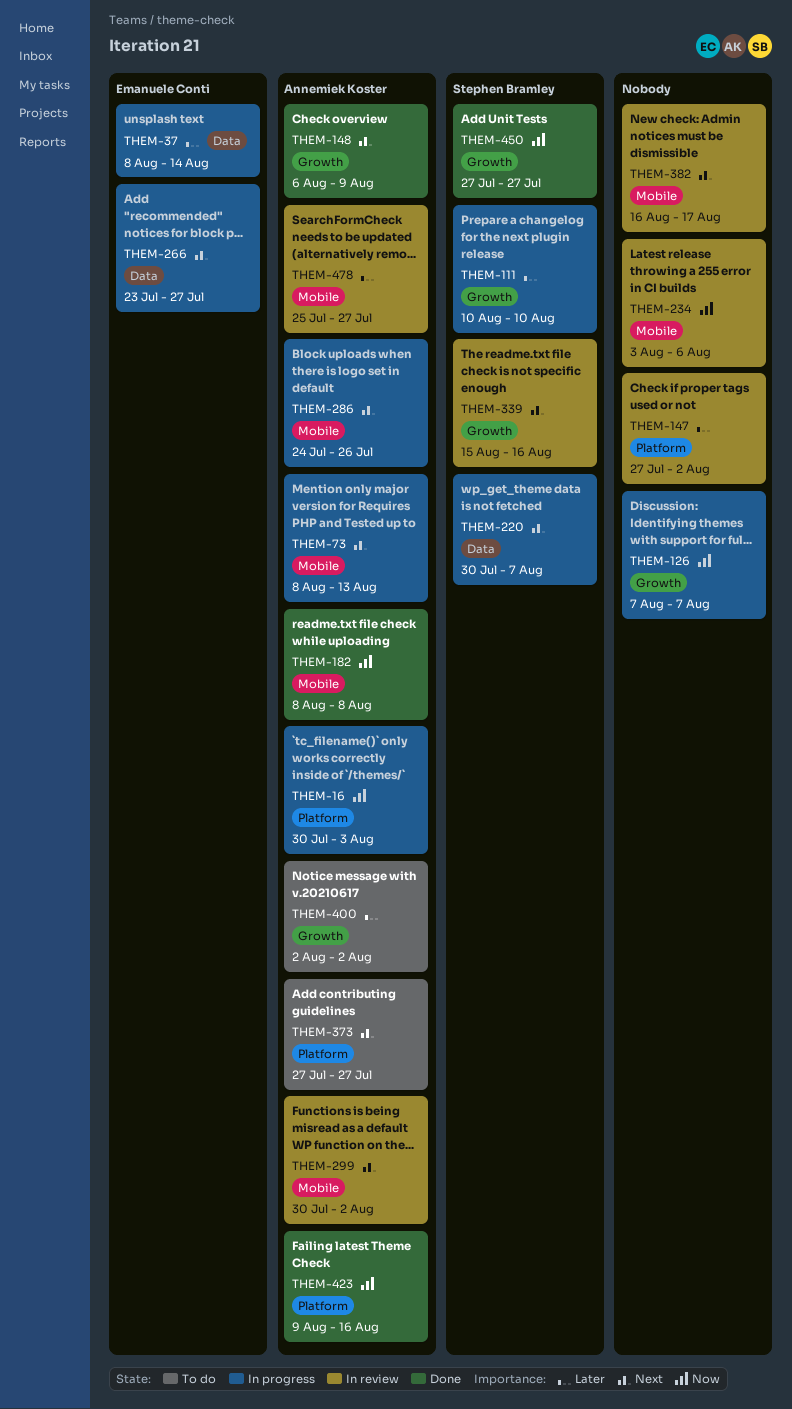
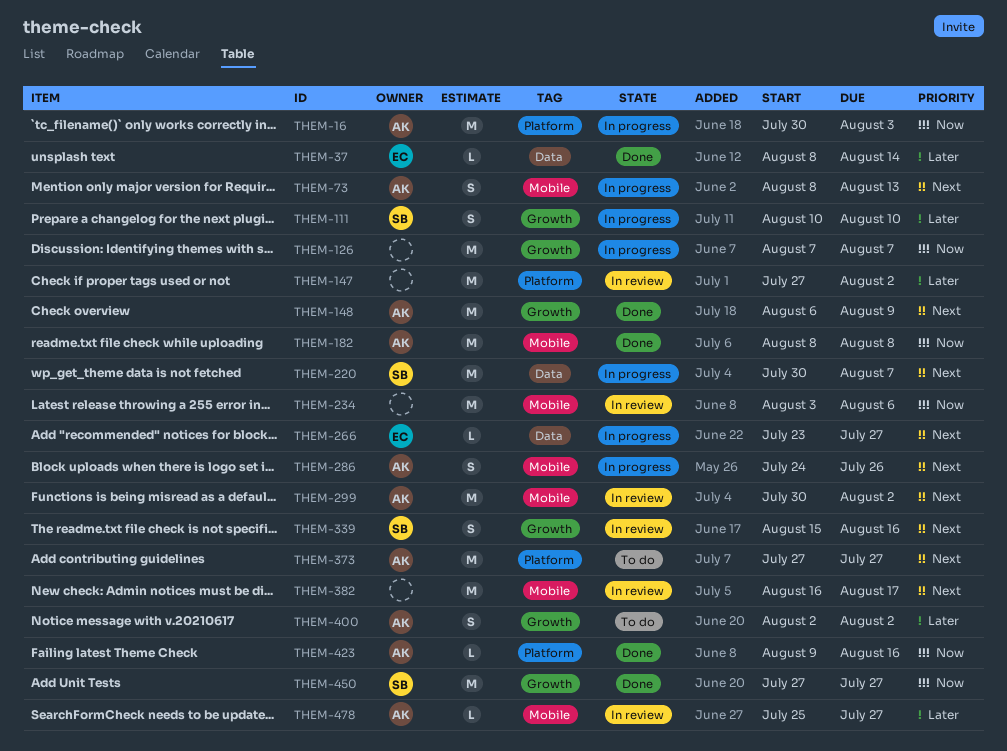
THEM-37, status: In progress -> Done

